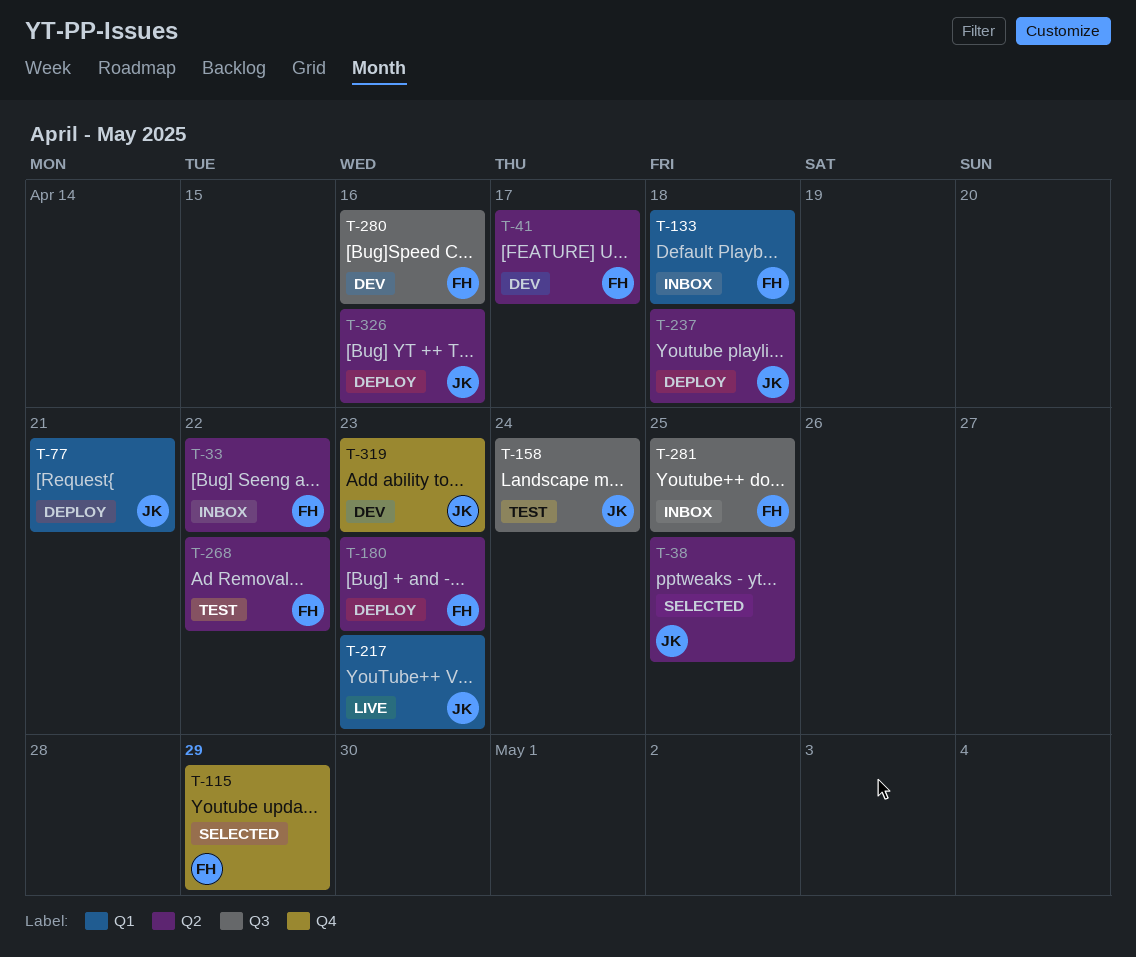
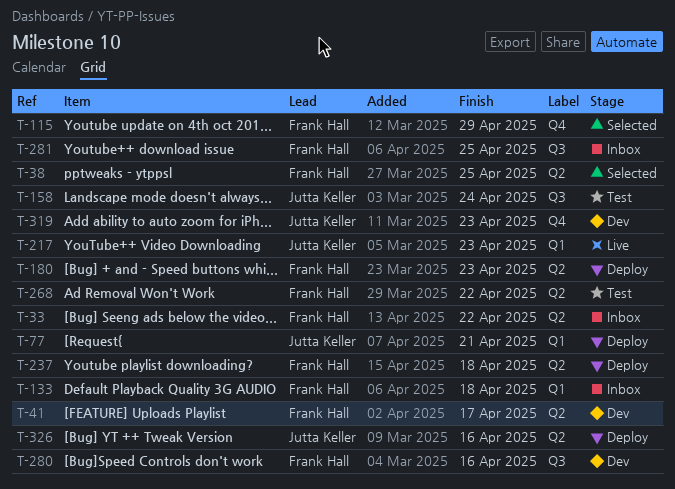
T-38, owner: Jutta Keller -> Frank Hall
T-237, owner: Jutta Keller -> Frank Hall

